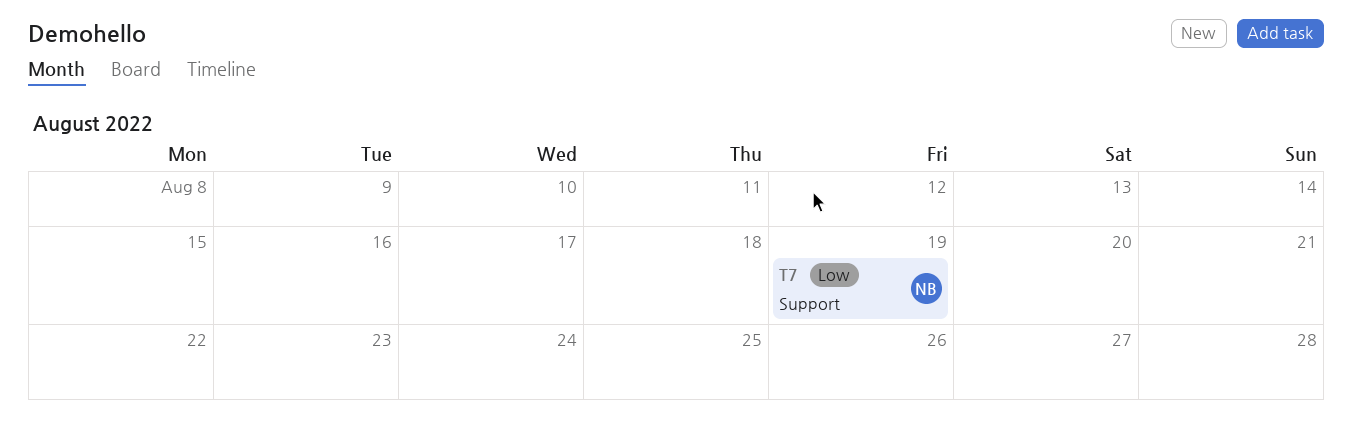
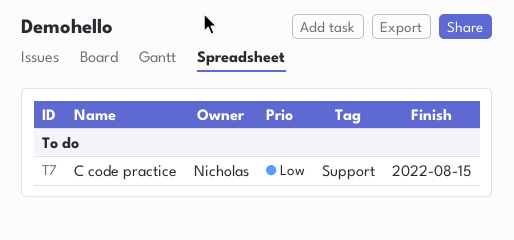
T7, due: Aug 19 -> Aug 15

